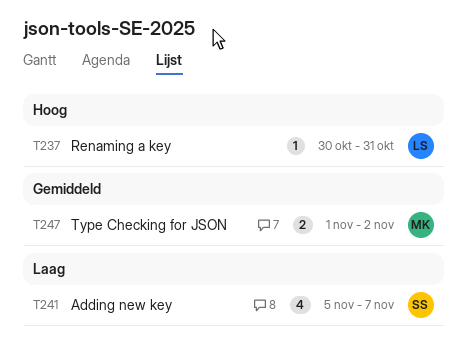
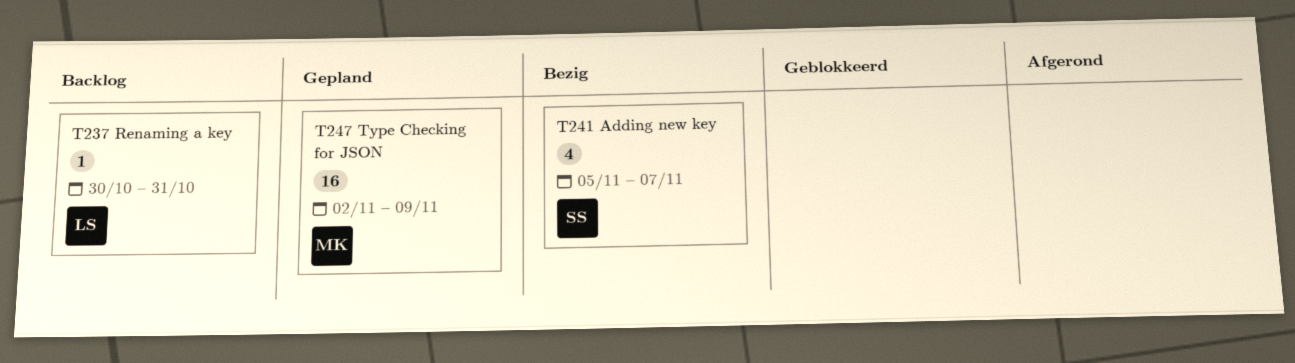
T247, estimate: 2 -> 16
T247, start: Nov 1 -> Nov 2
T247, due: Nov 2 -> Nov 9

